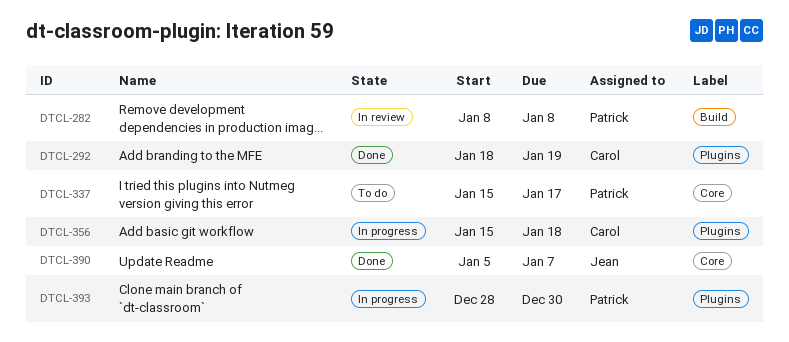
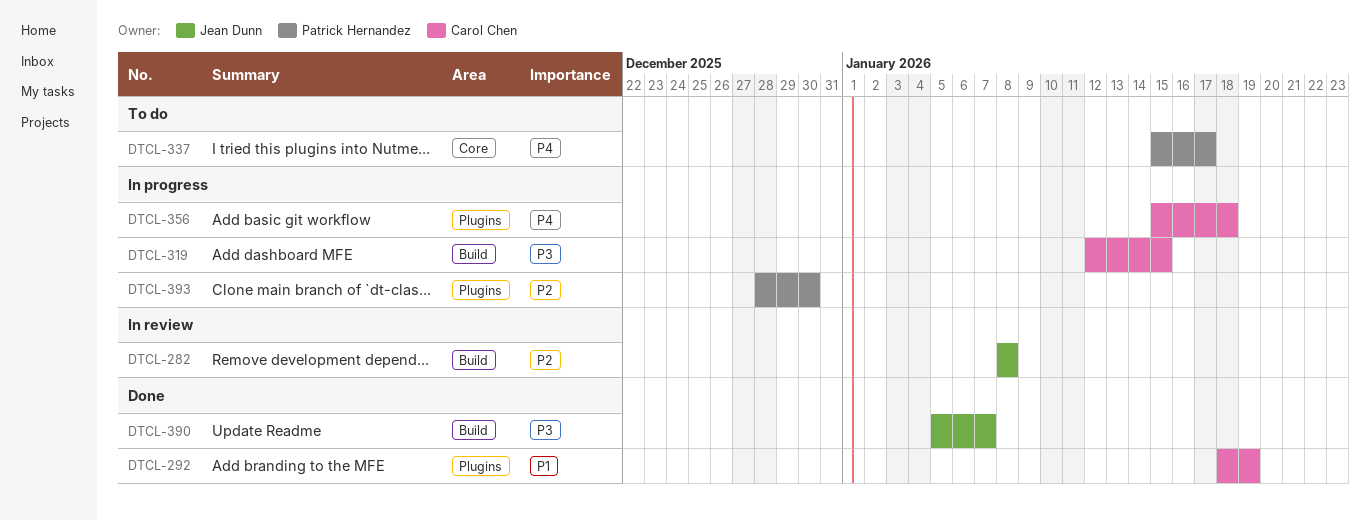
DTCL-282, owner: Patrick Hernandez -> Jean Dunn
DTCL-319: none -> present
DTCL-390, label: Core -> Build

